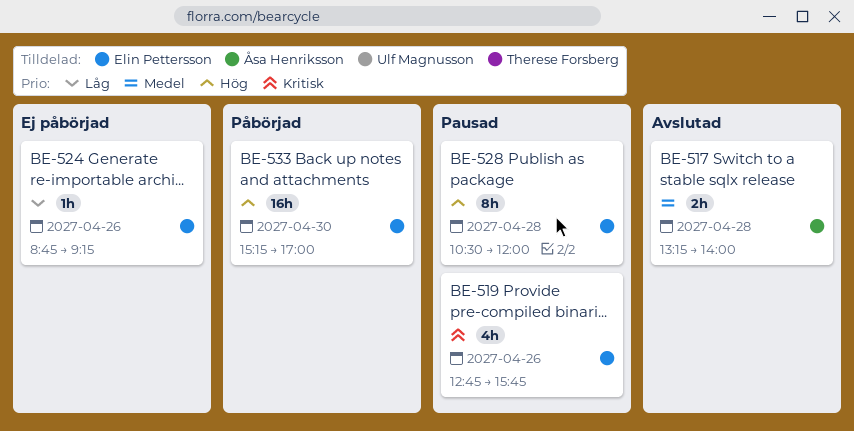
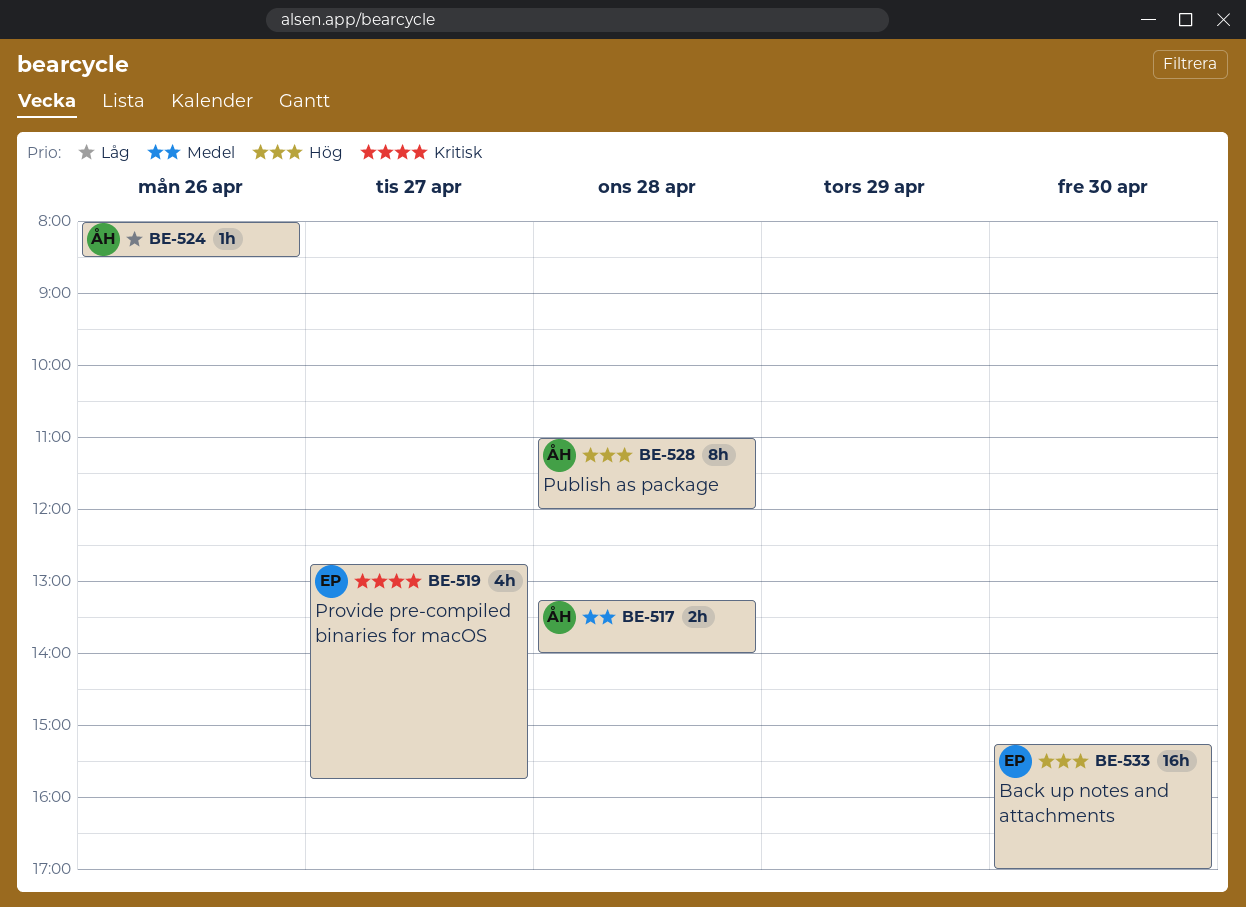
BE-519, day: Apr 26 -> Apr 27
BE-524, owner: Elin Pettersson -> Åsa Henriksson
BE-524, begins: 08:45 -> 08:00
BE-524, ends: 09:15 -> 08:30
BE-528, owner: Elin Pettersson -> Åsa Henriksson
BE-528, begins: 10:30 -> 11:00

